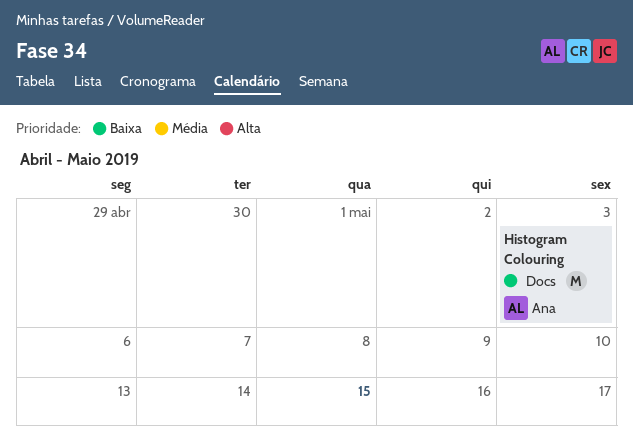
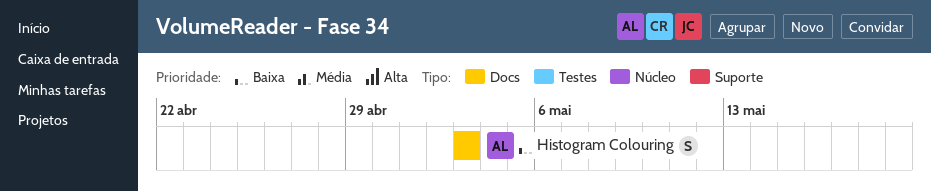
Histogram Colouring, estimate: M -> S

